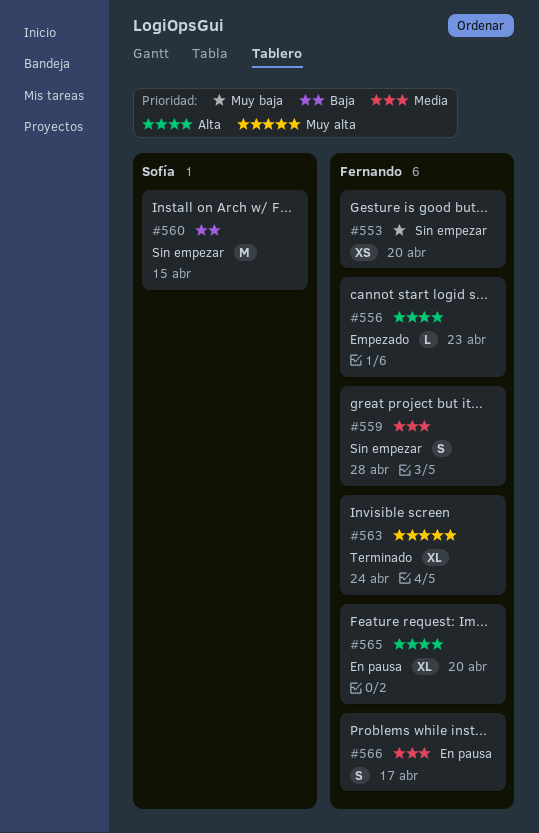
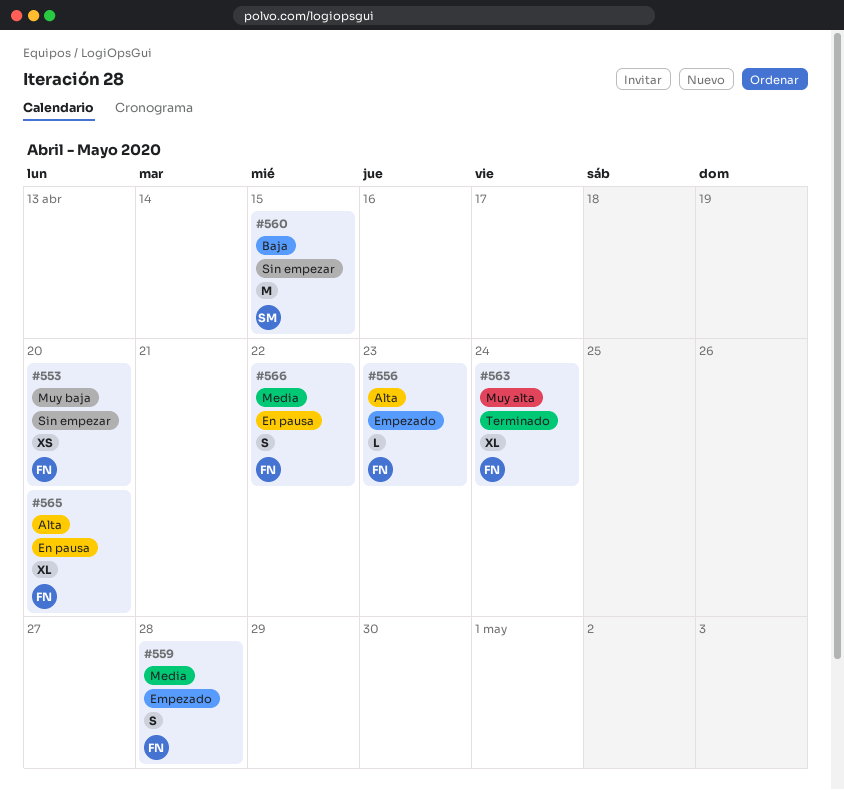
#559, status: Sin empezar -> Empezado
#566, due: Apr 17 -> Apr 22

